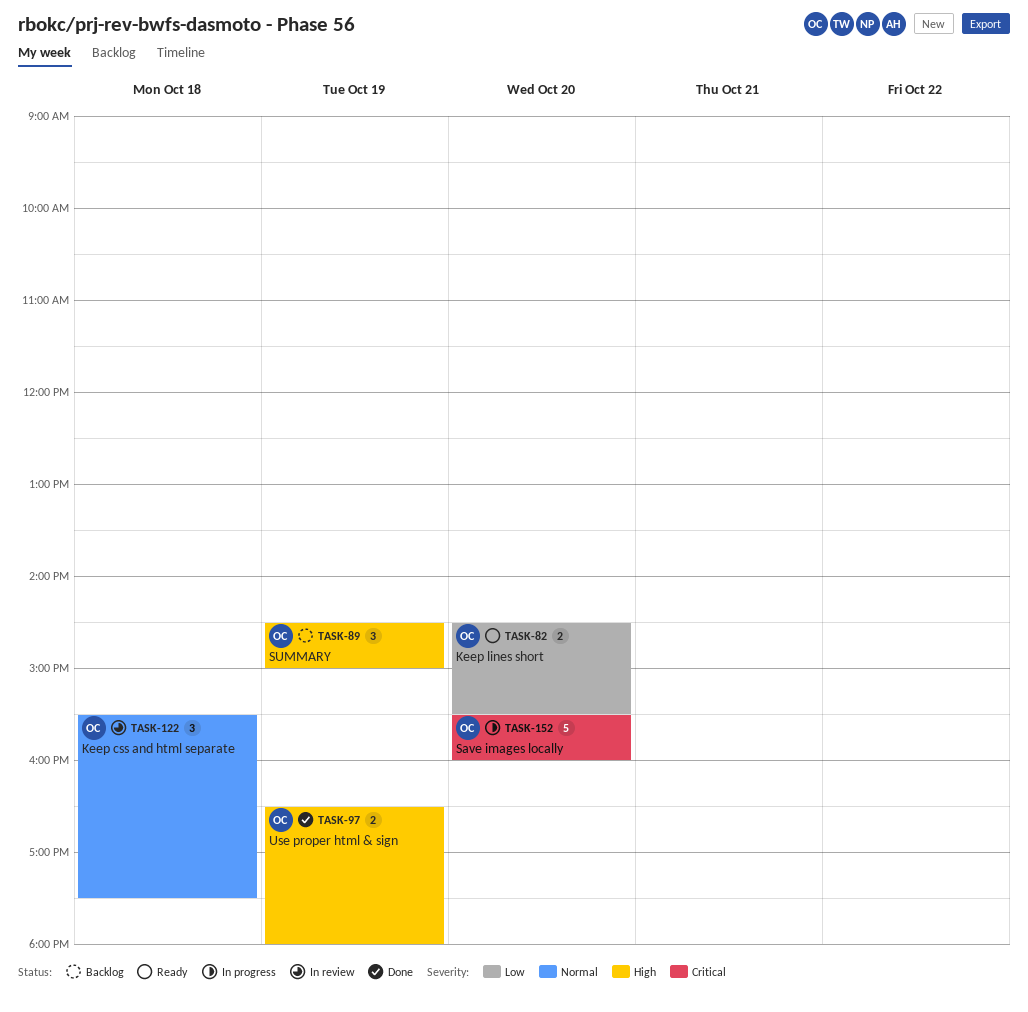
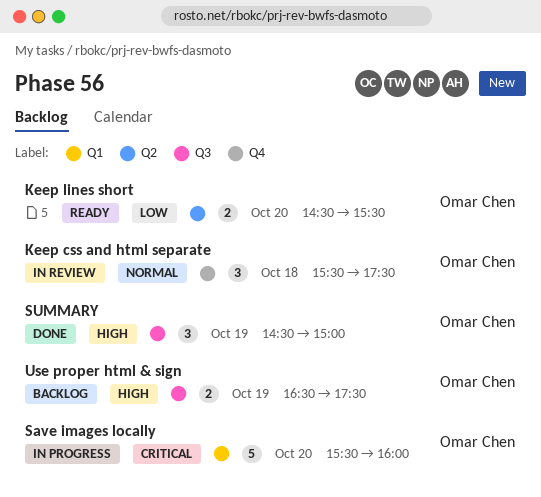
SUMMARY, status: Backlog -> Done
Use proper html & sign, status: Done -> Backlog
Use proper html & sign, ends: 18:00 -> 17:30

